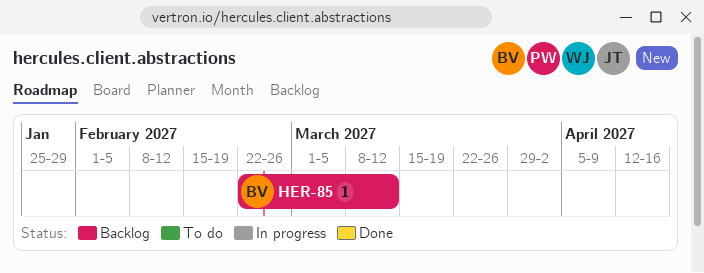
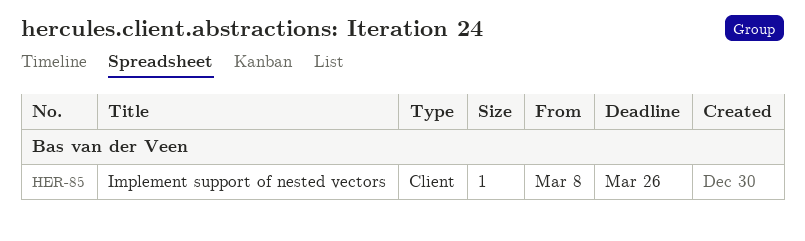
HER-85, start: Feb 22 -> Mar 8
HER-85, due: Mar 12 -> Mar 26

